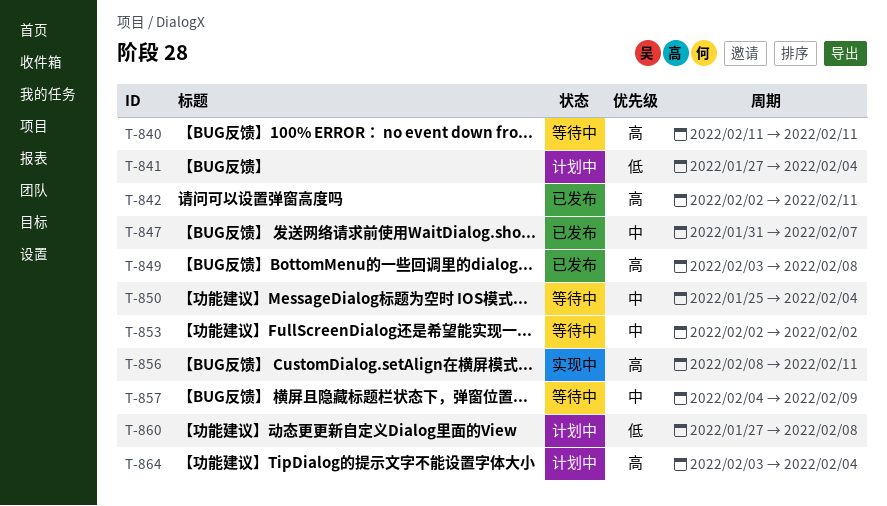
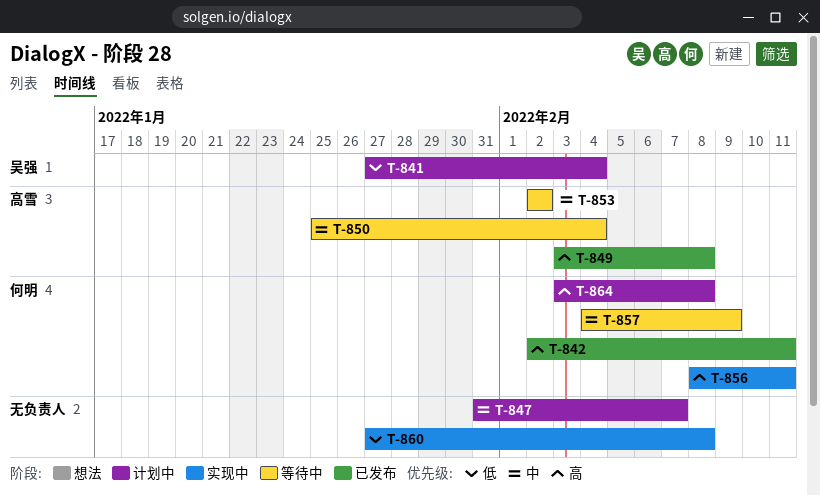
T-840: present -> none
T-847, status: 已发布 -> 计划中
T-860, status: 计划中 -> 实现中
T-864, due: Feb 4 -> Feb 8

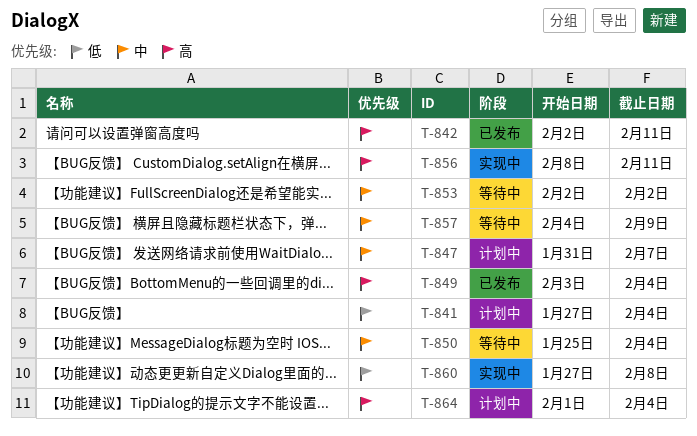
T-849, due: Feb 8 -> Feb 4
T-864, start: Feb 3 -> Feb 1
T-864, due: Feb 8 -> Feb 4

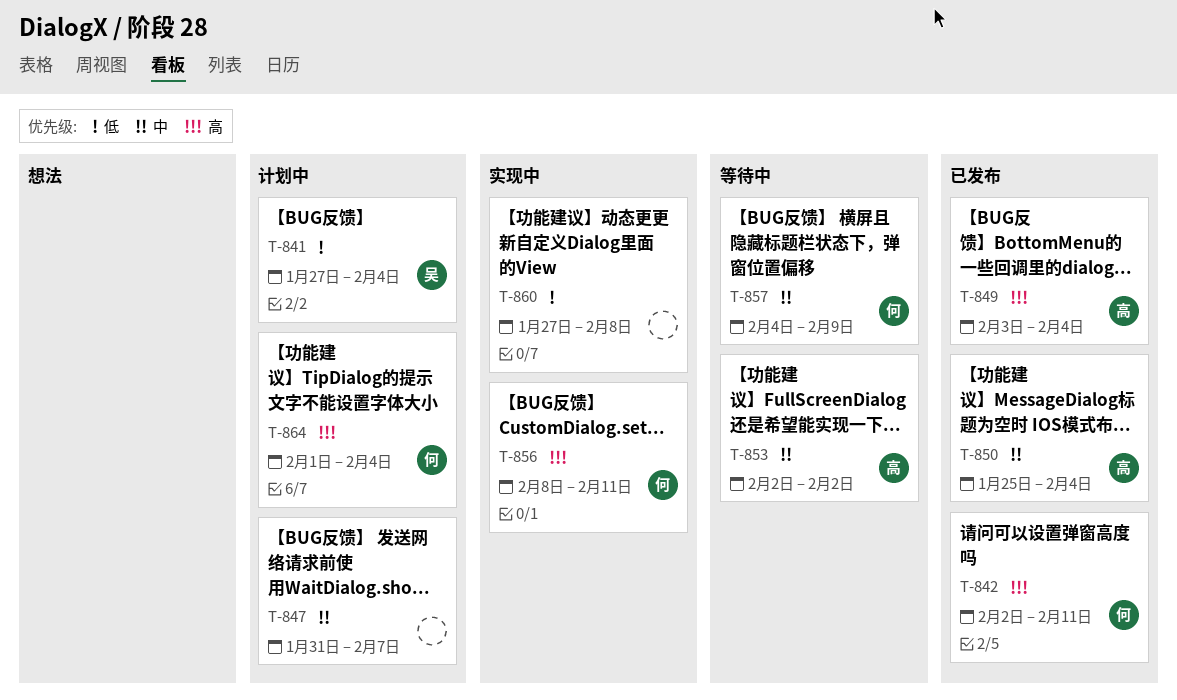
T-850, status: 等待中 -> 已发布

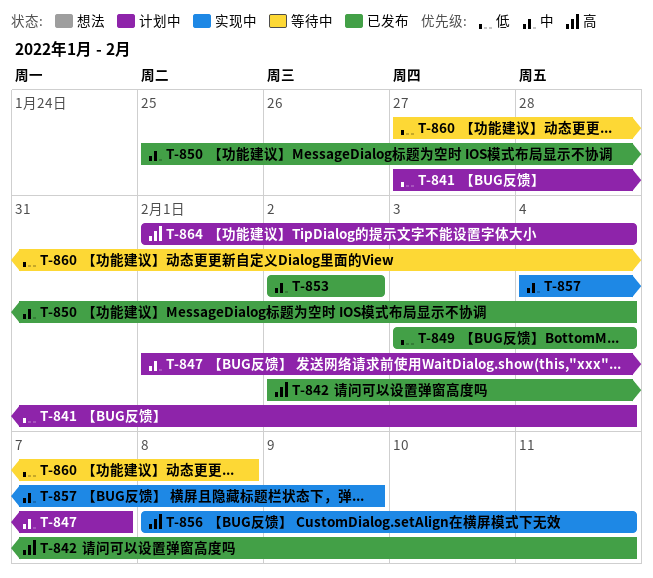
T-847, start: Jan 31 -> Feb 1
T-849, priority: 高 -> 低
T-853, status: 等待中 -> 已发布
T-857, status: 等待中 -> 实现中
T-860, status: 实现中 -> 等待中

